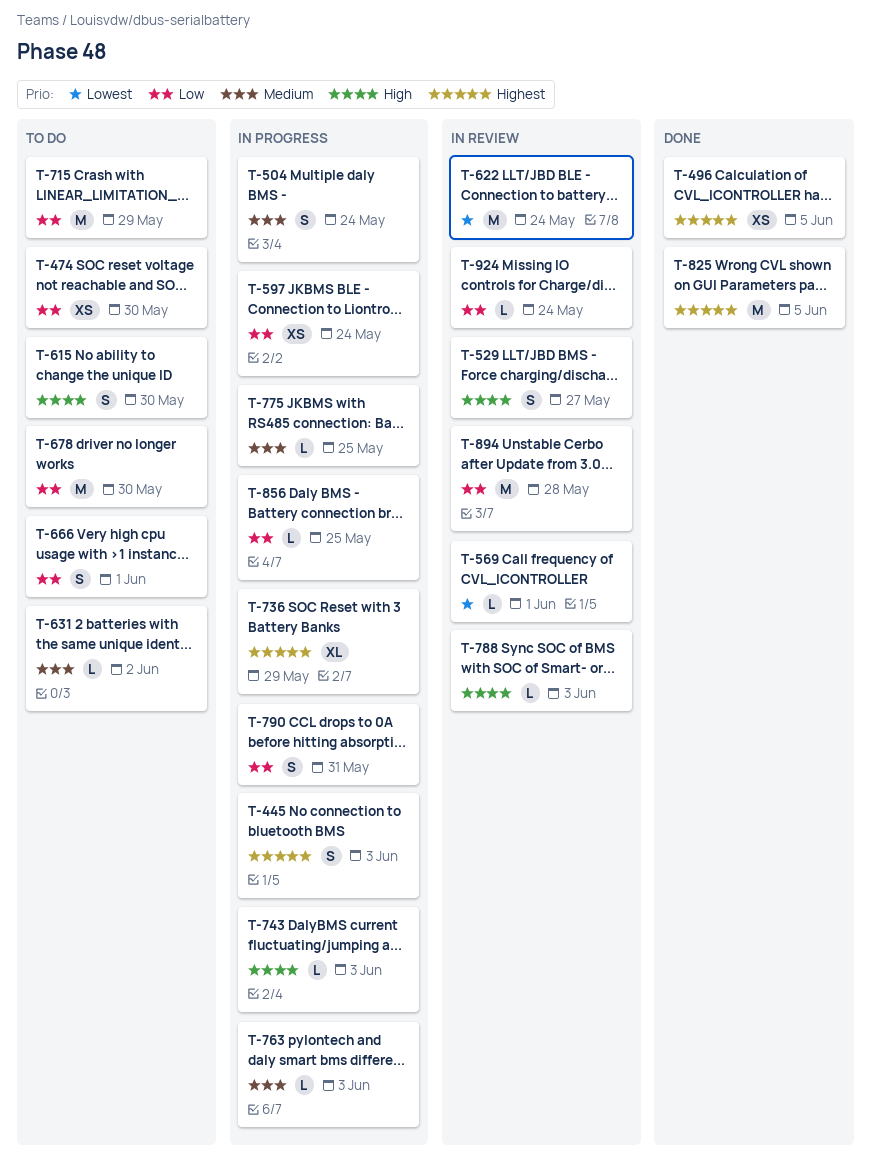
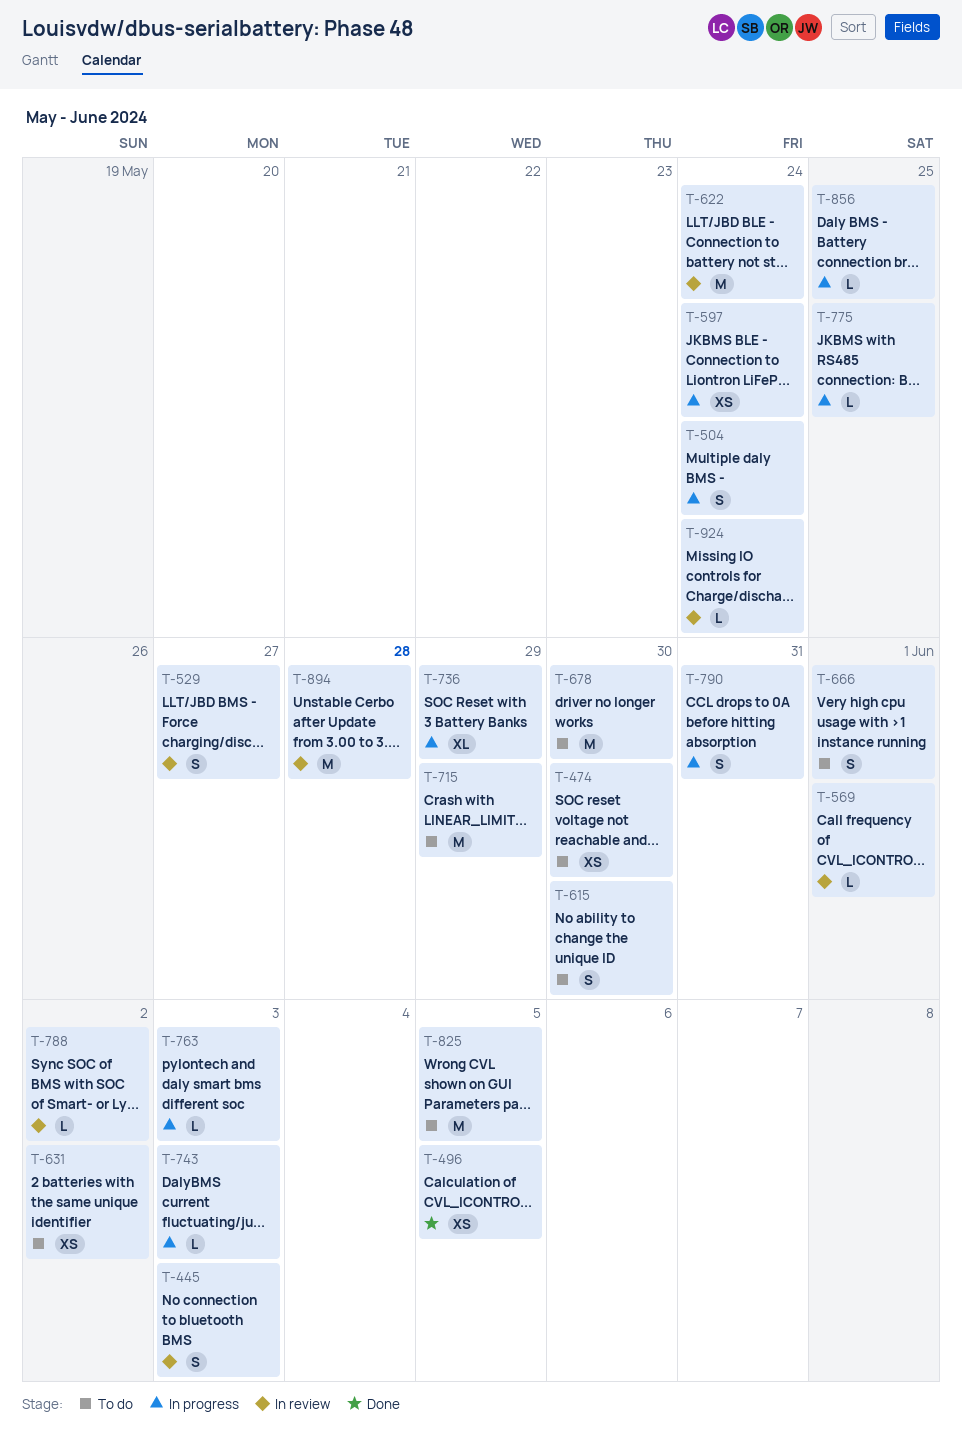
T-445, status: In progress -> In review
T-631, estimate: L -> XS
T-788, due: Jun 3 -> Jun 2
T-825, status: Done -> To do

